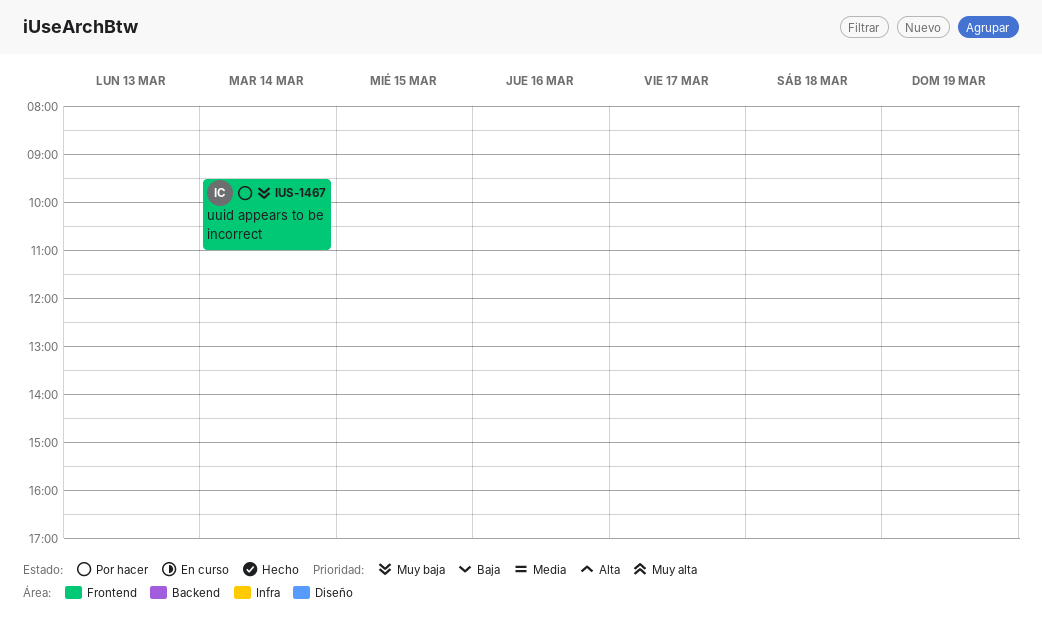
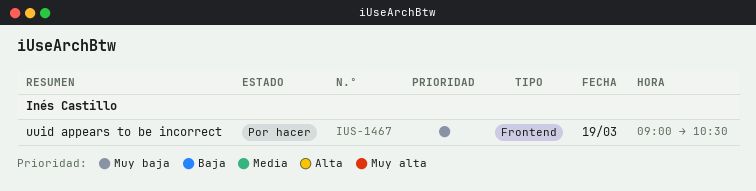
IUS-1467, day: Mar 14 -> Mar 19
IUS-1467, begins: 09:30 -> 09:00
IUS-1467, ends: 11:00 -> 10:30

